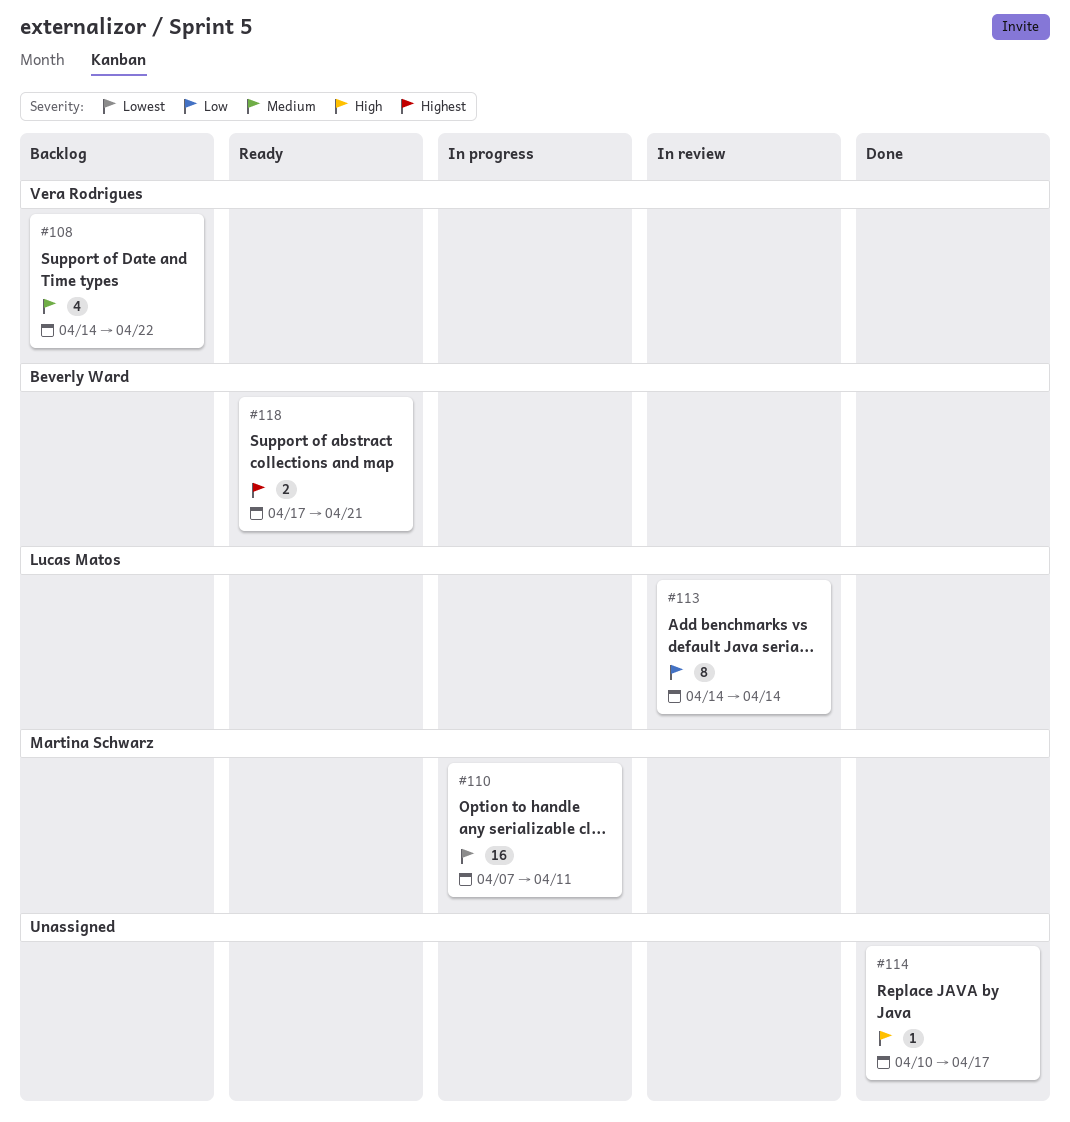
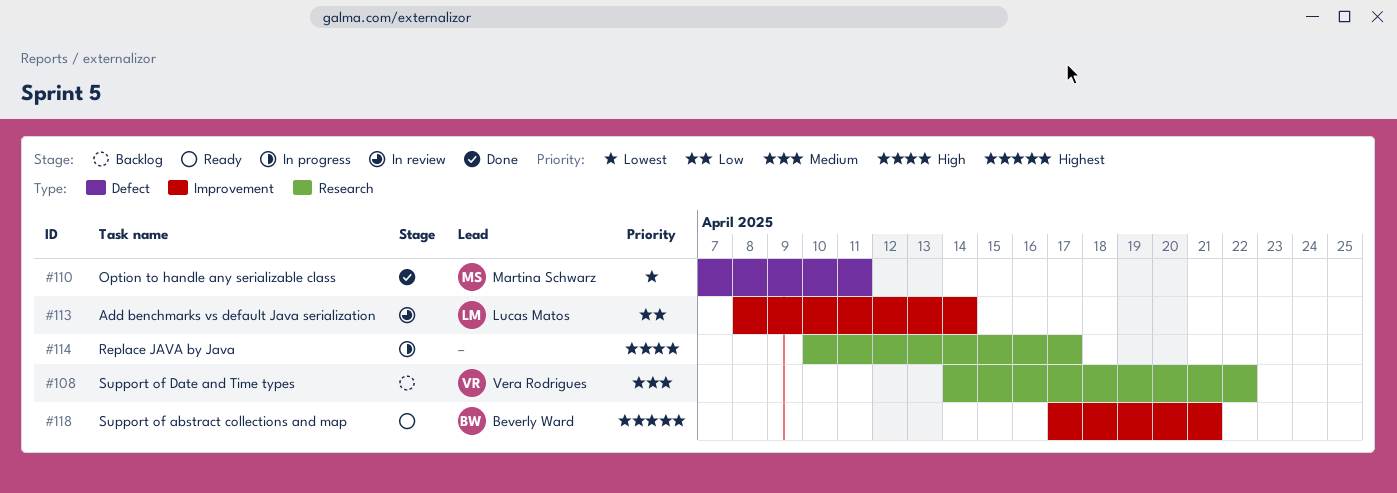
#110, status: In progress -> Done
#113, start: Apr 14 -> Apr 8
#114, status: Done -> In progress

